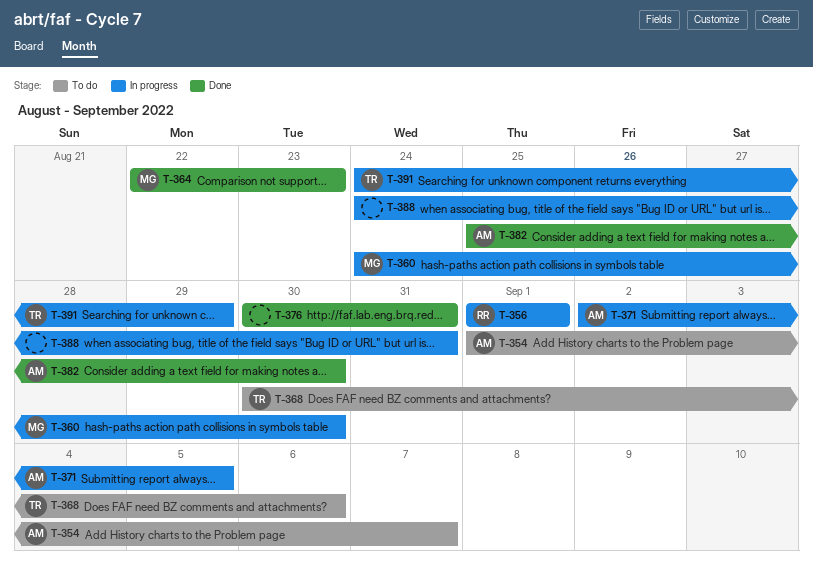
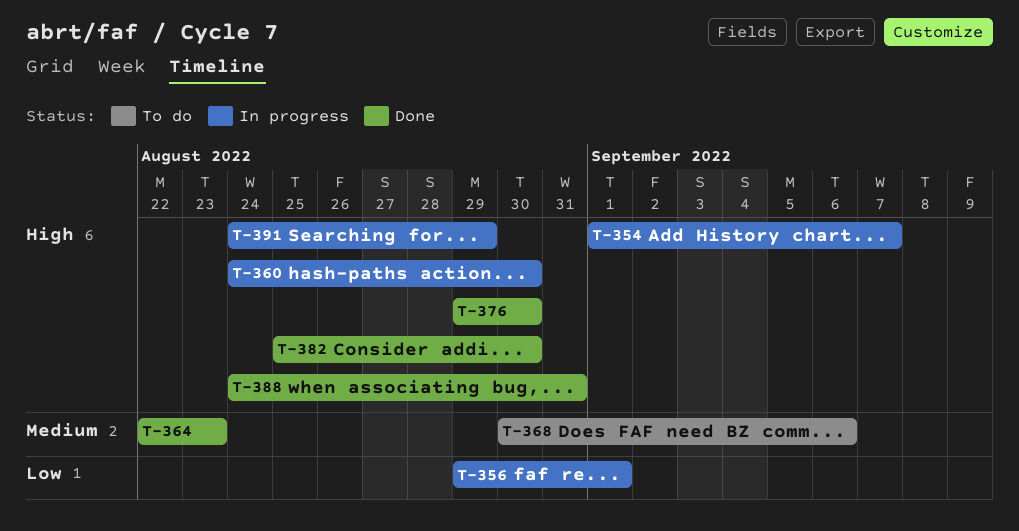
T-354, status: To do -> In progress
T-356, start: Sep 1 -> Aug 29
T-371: present -> none
T-376, start: Aug 30 -> Aug 29
T-376, due: Aug 31 -> Aug 30
T-388, status: In progress -> Done

